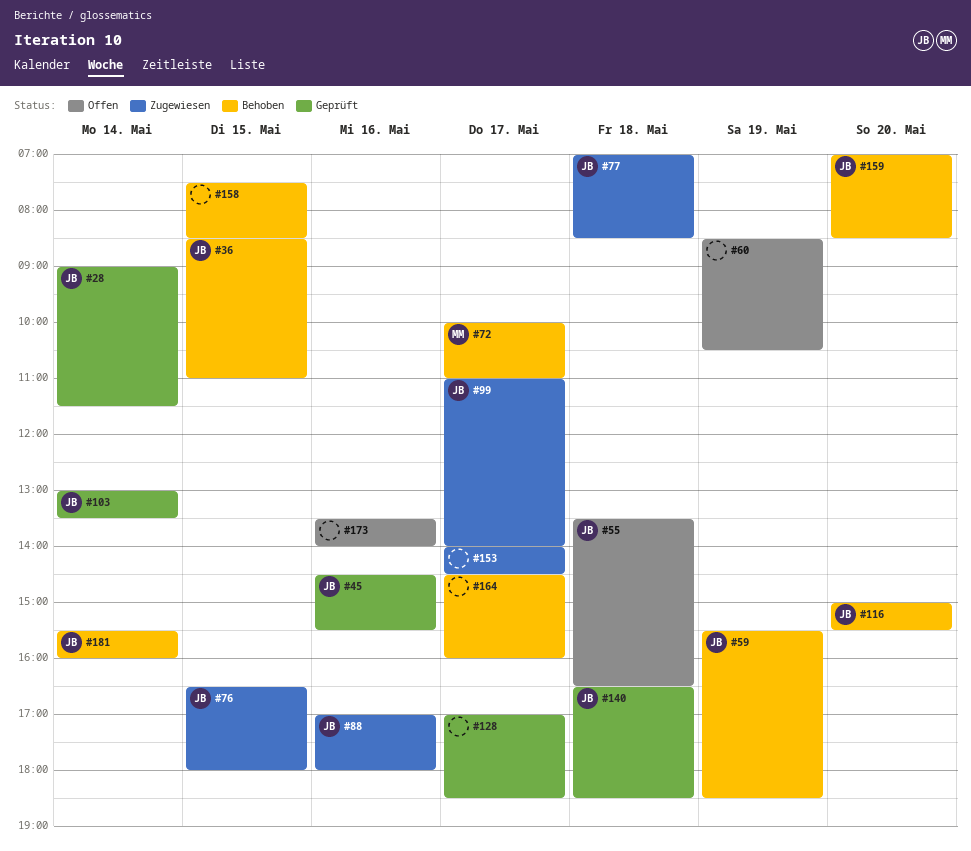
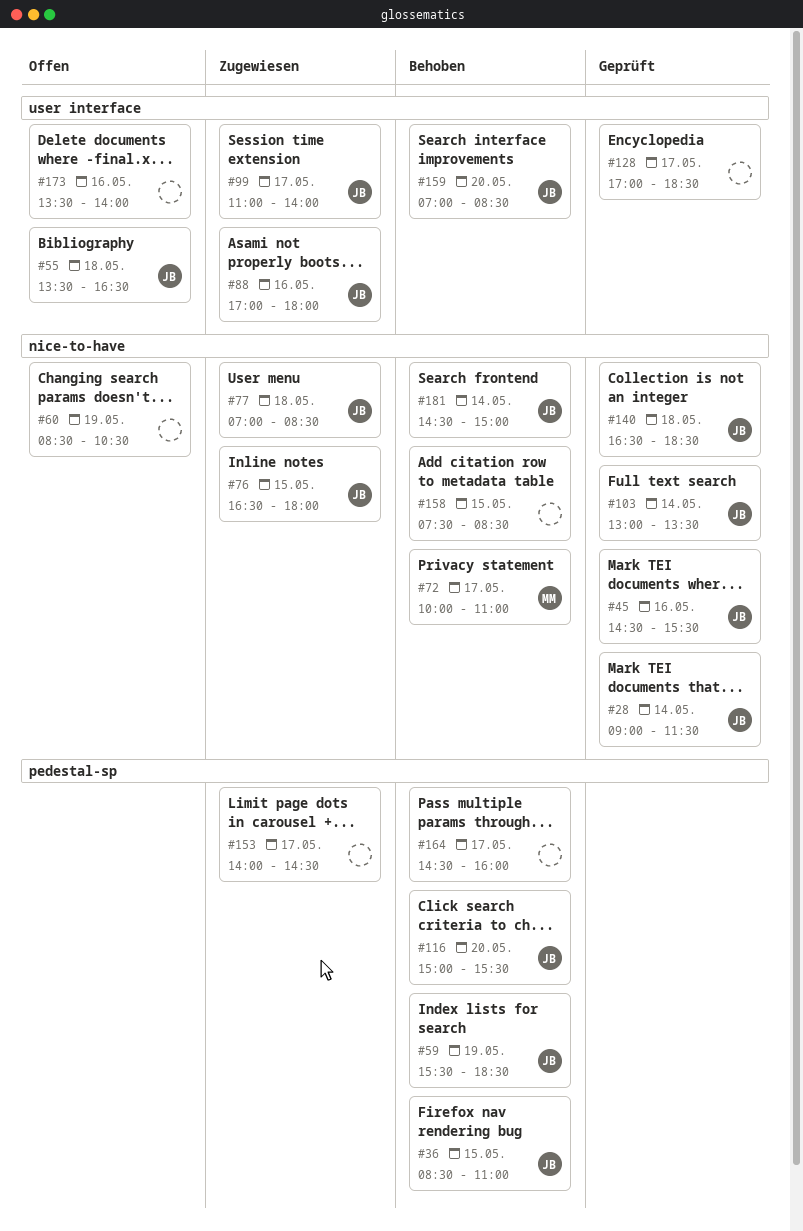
#181, begins: 15:30 -> 14:30
#181, ends: 16:00 -> 15:00

